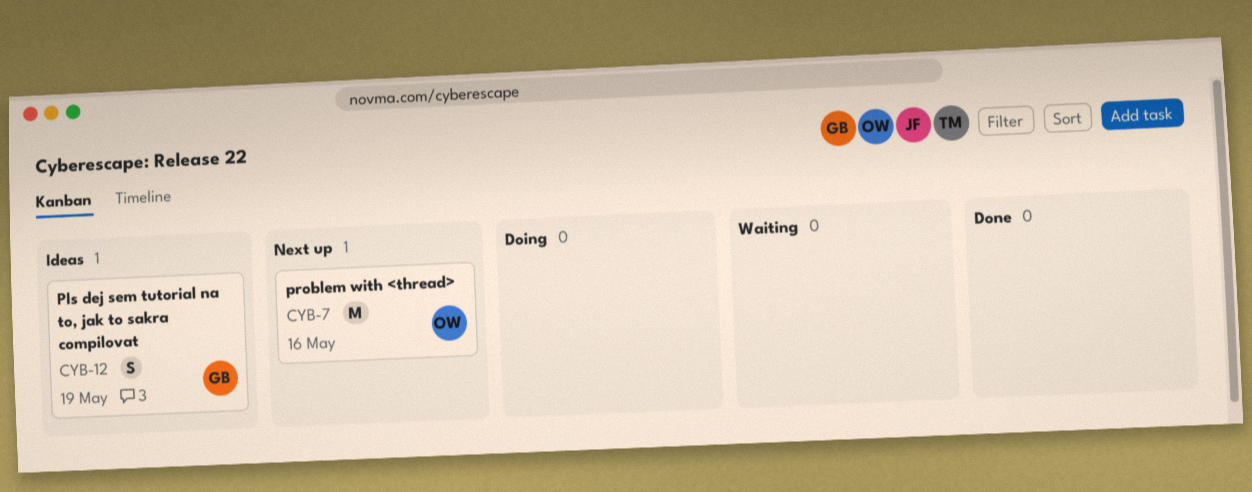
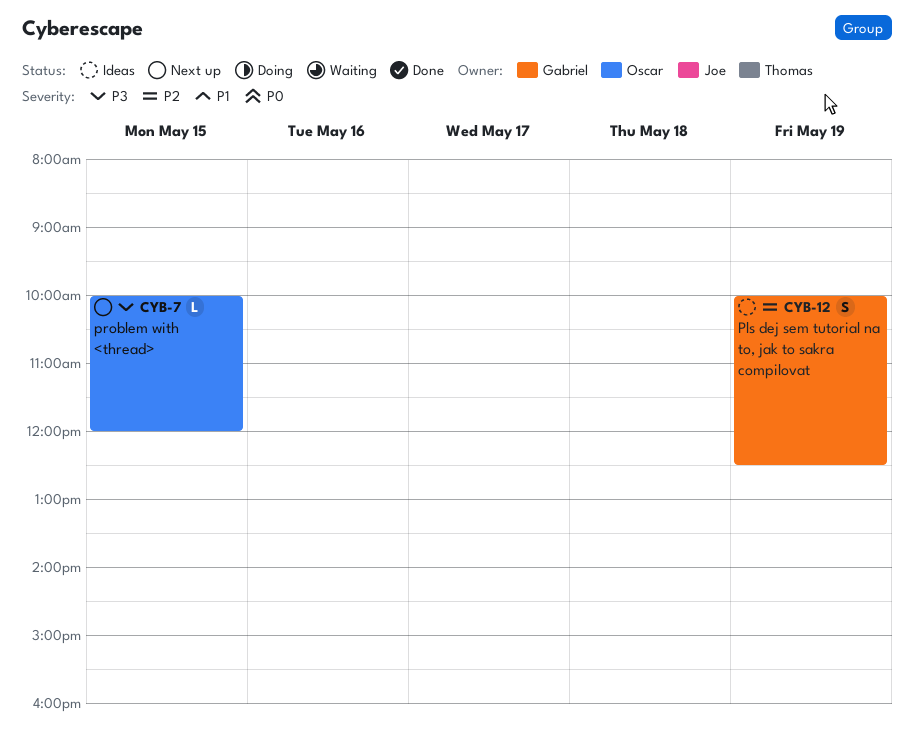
CYB-7, estimate: M -> L
CYB-7, day: May 16 -> May 15

